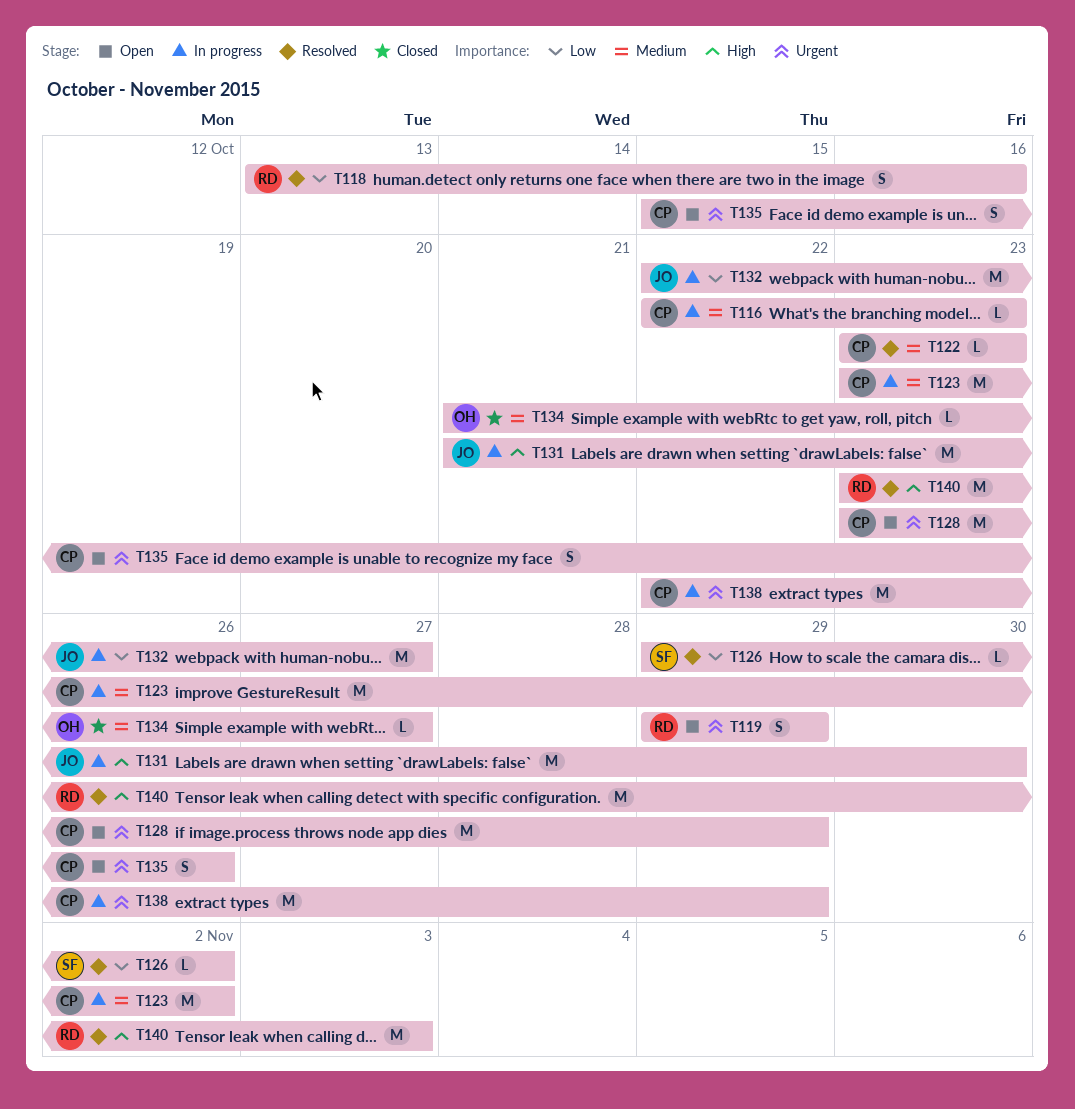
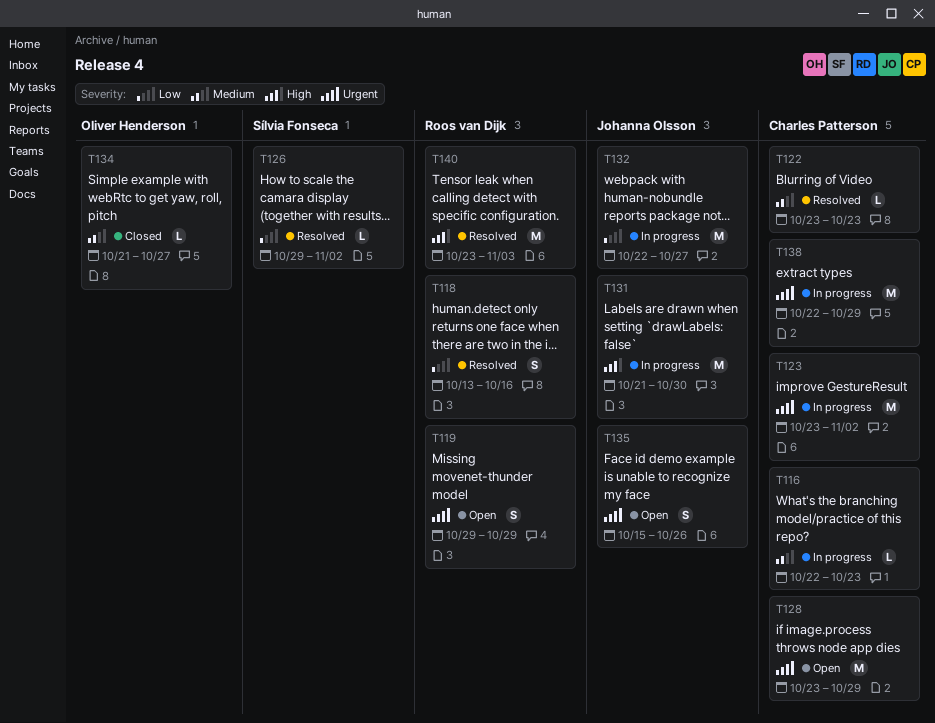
T123, priority: Medium -> Urgent
T135, owner: Charles Patterson -> Johanna Olsson

